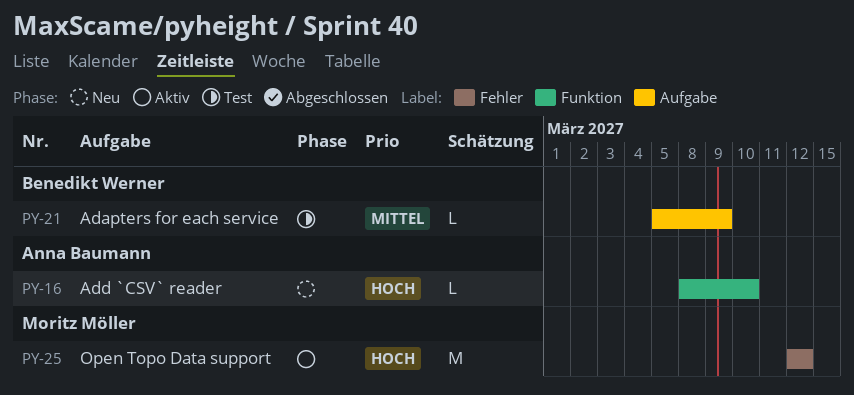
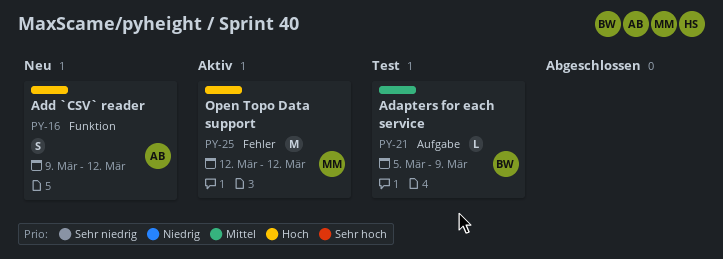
PY-16, estimate: L -> S
PY-16, start: Mar 8 -> Mar 9
PY-16, due: Mar 10 -> Mar 12

